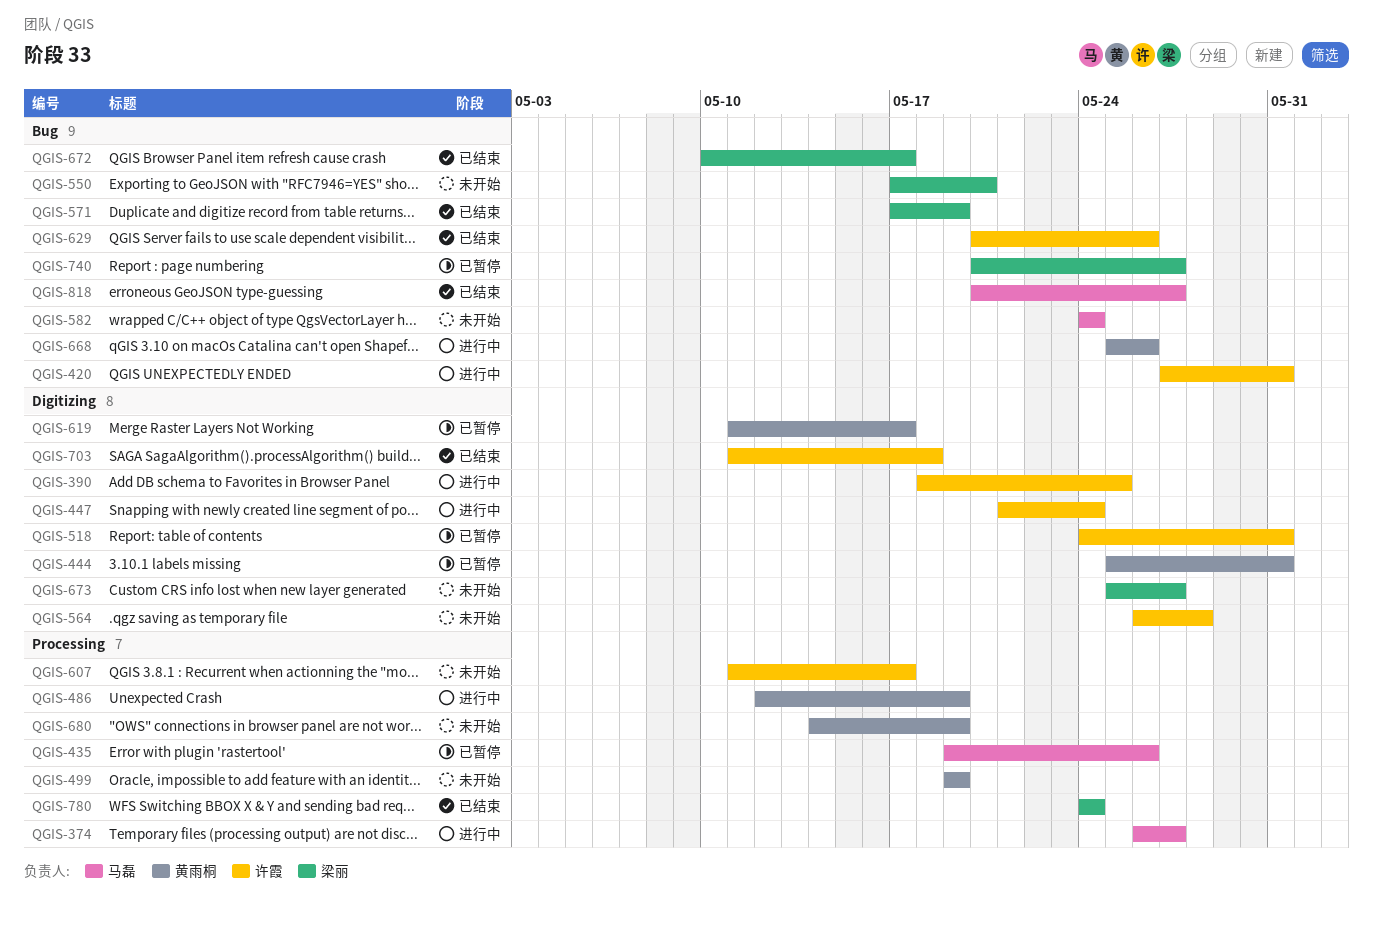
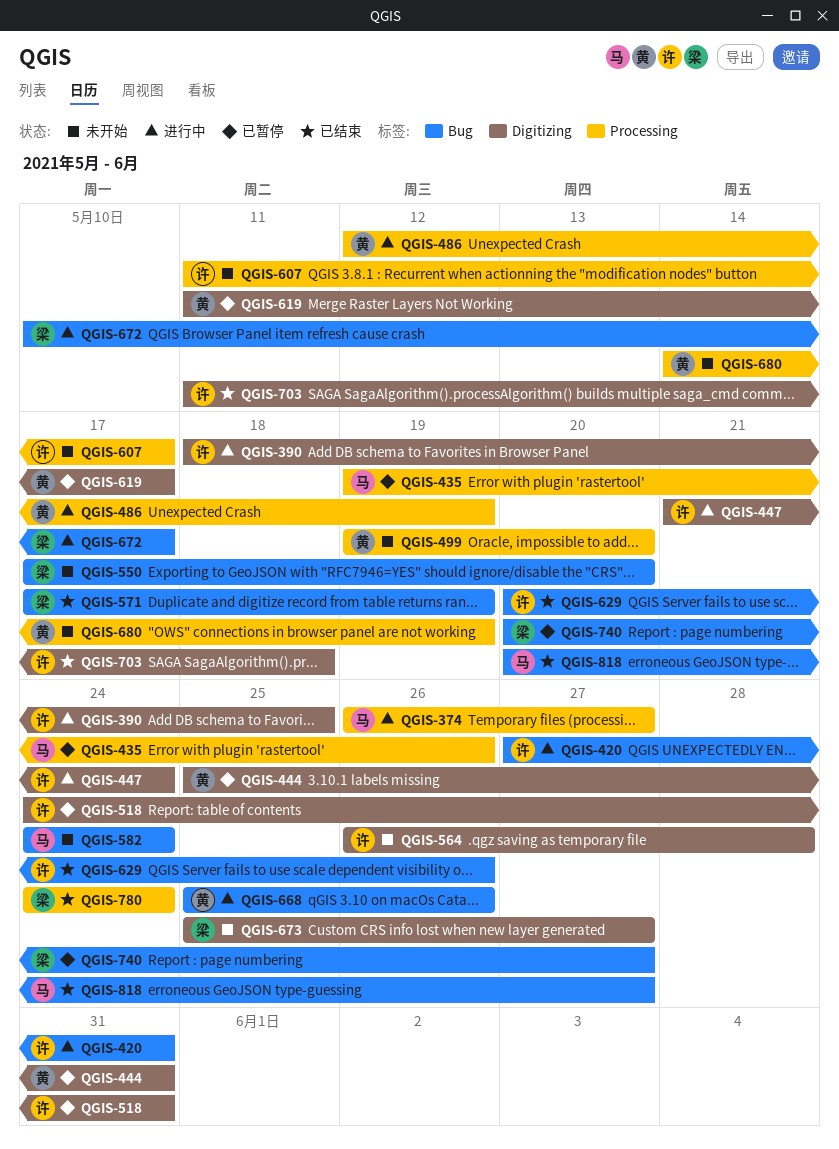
QGIS-499, due: May 19 -> May 20
QGIS-672, status: 已结束 -> 进行中

